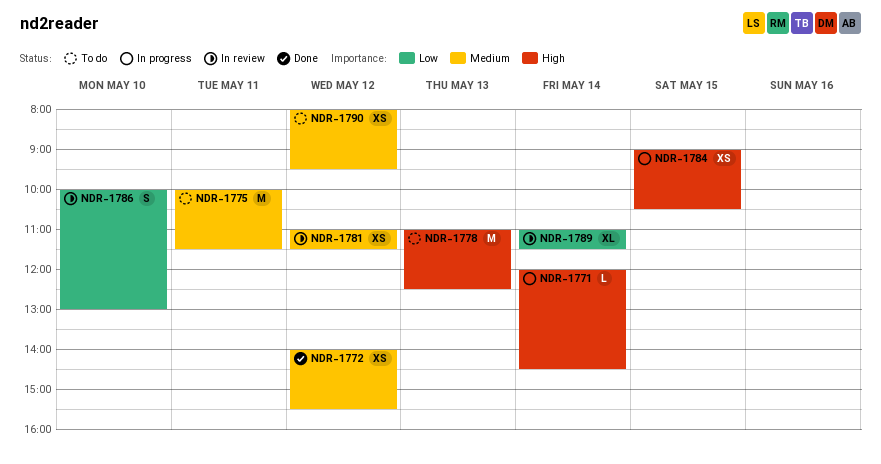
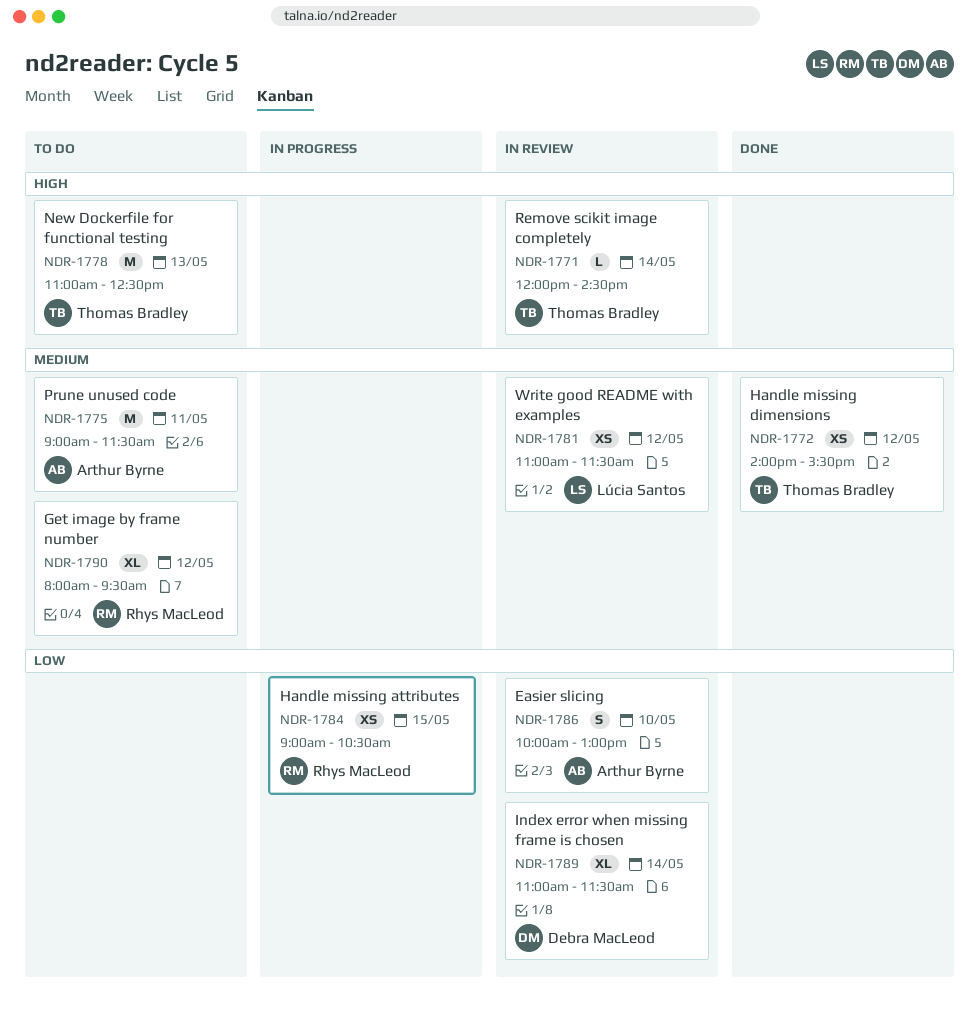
NDR-1771, status: In progress -> In review
NDR-1775, begins: 10:00 -> 09:00
NDR-1784, priority: High -> Low
NDR-1790, estimate: XS -> XL

